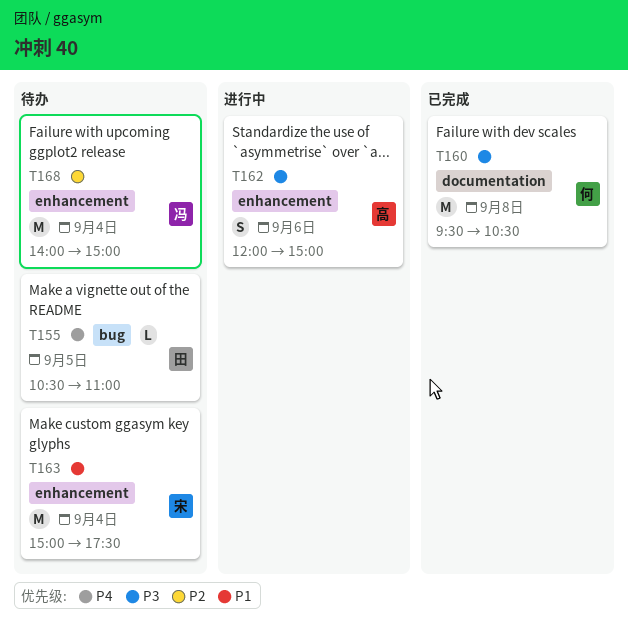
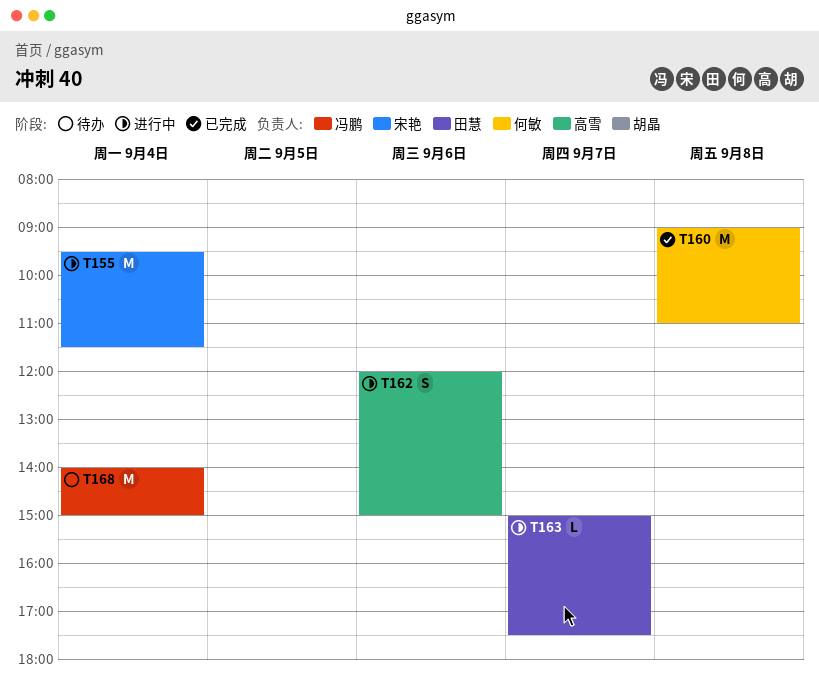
T155, status: 待办 -> 进行中
T155, owner: 田慧 -> 宋艳
T155, estimate: L -> M
T155, day: Sep 5 -> Sep 4
T155, begins: 10:30 -> 09:30
T155, ends: 11:00 -> 11:30
T160, begins: 09:30 -> 09:00
T160, ends: 10:30 -> 11:00
T163, status: 待办 -> 进行中
T163, owner: 宋艳 -> 田慧
T163, estimate: M -> L
T163, day: Sep 4 -> Sep 7

